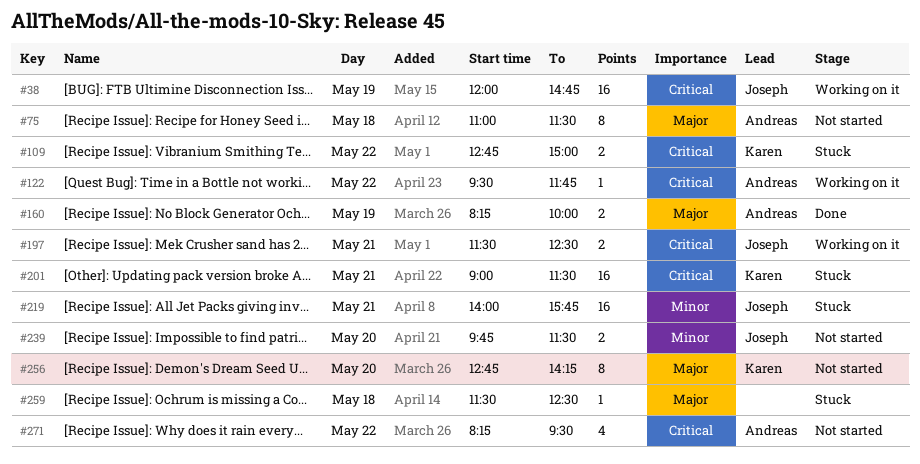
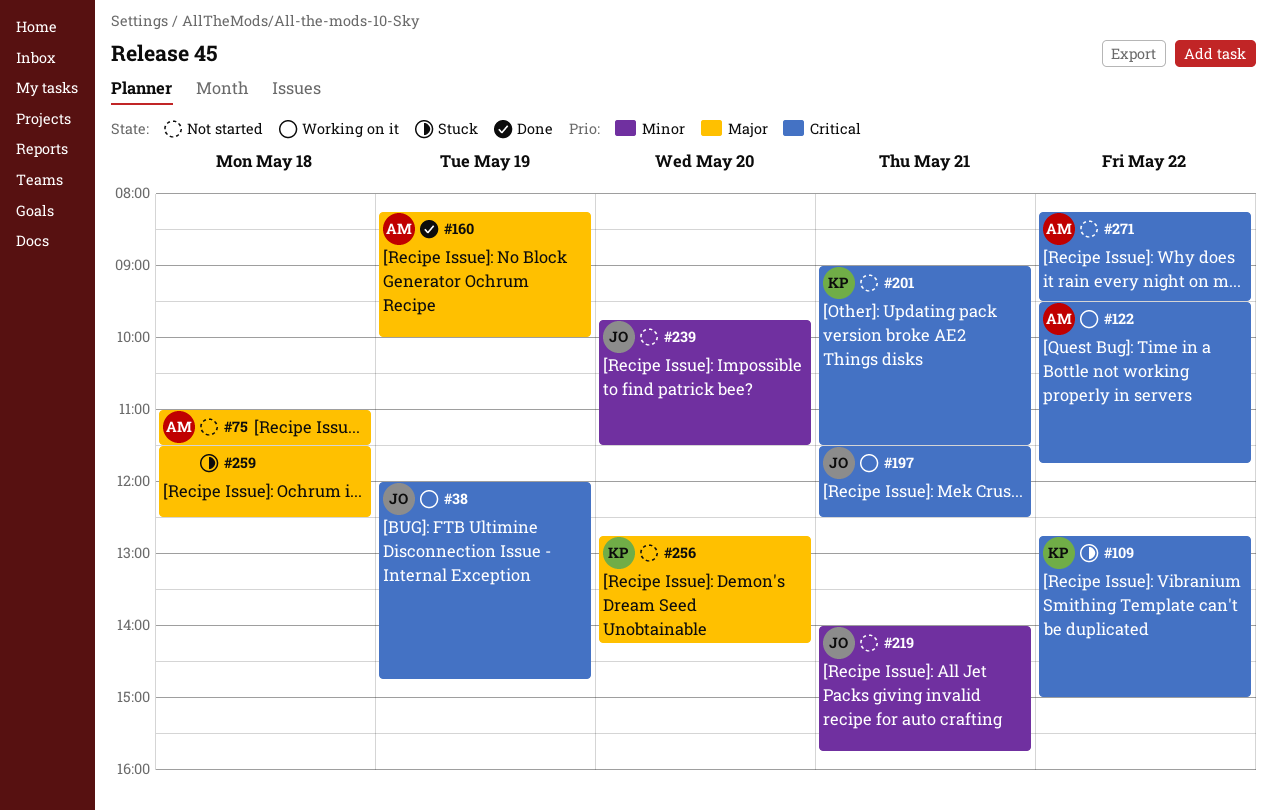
#201, status: Stuck -> Not started
#219, status: Stuck -> Not started

